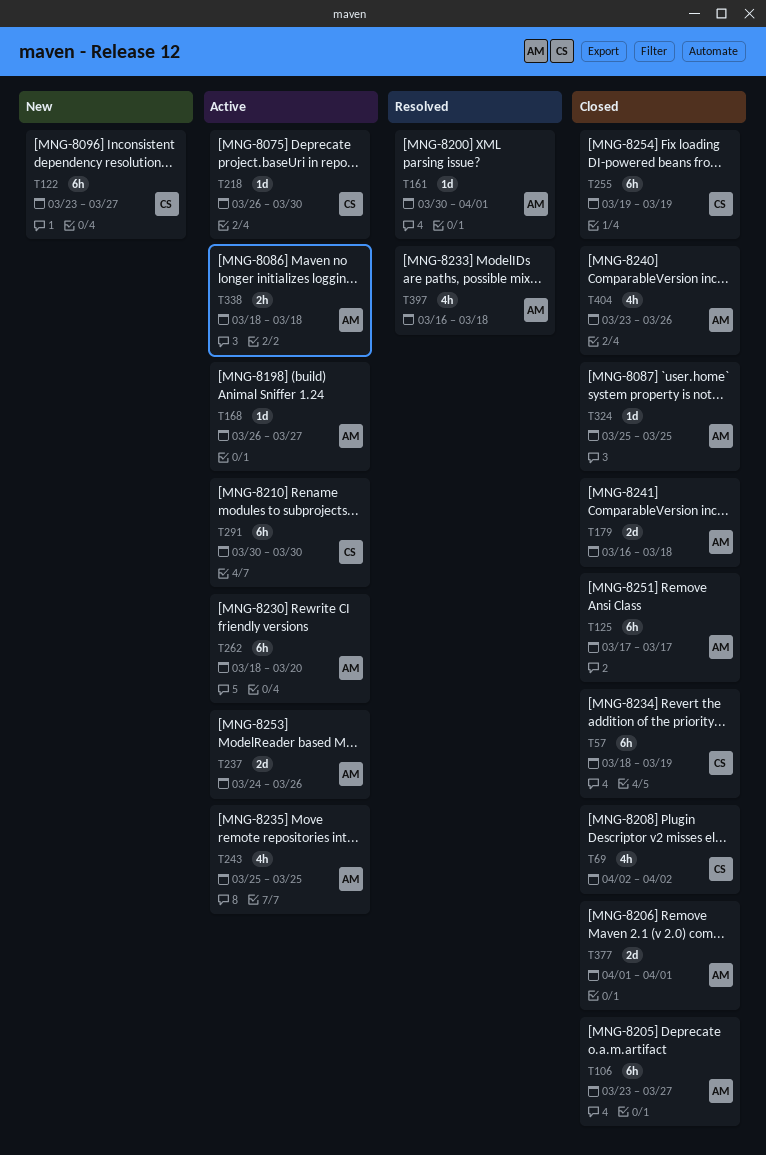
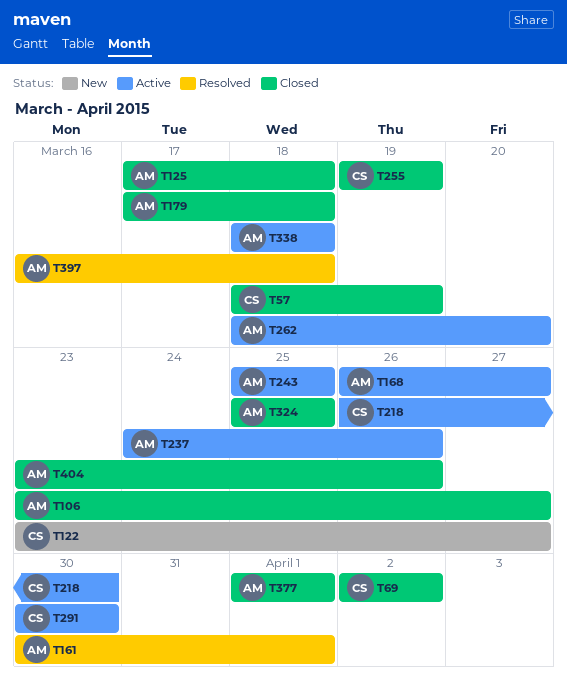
T125, due: Mar 17 -> Mar 18
T179, start: Mar 16 -> Mar 17

